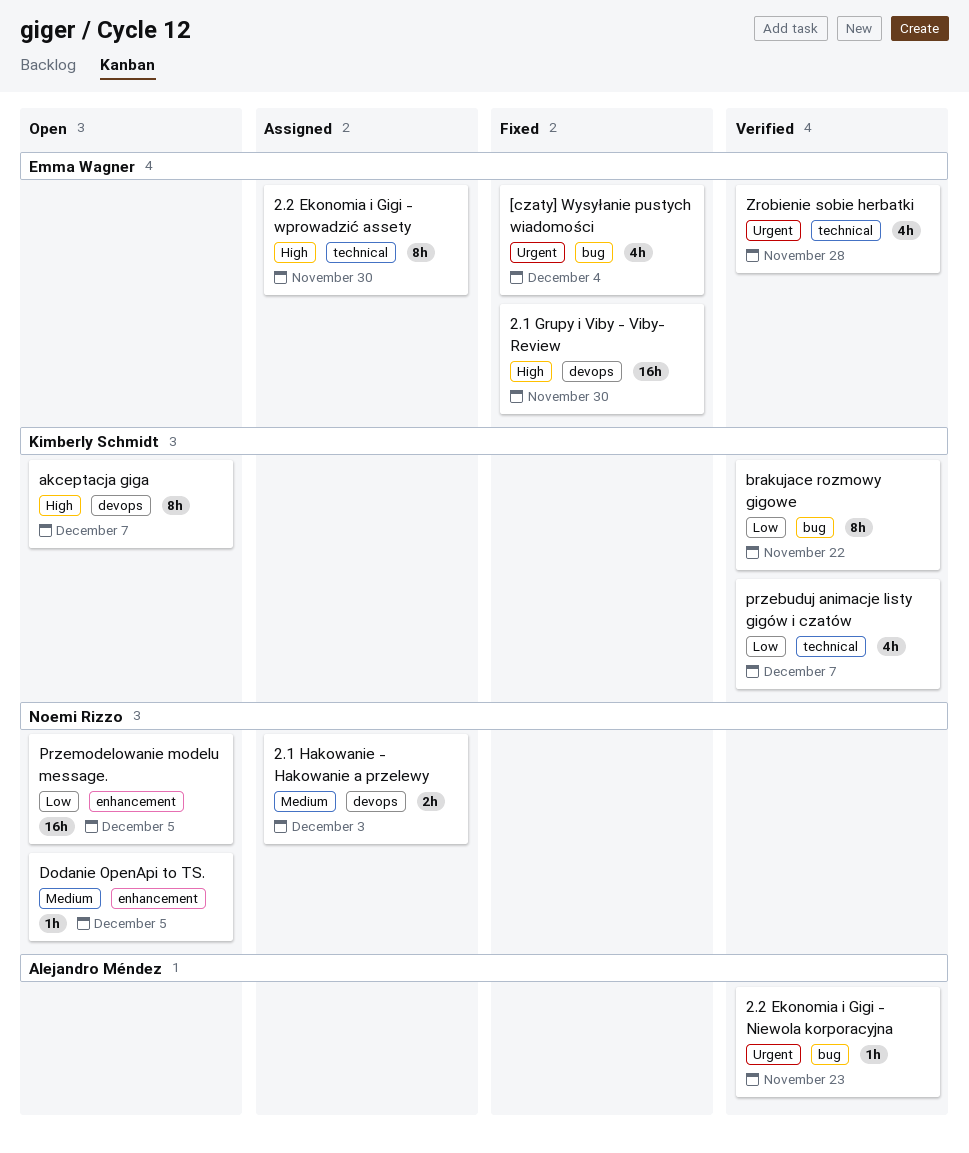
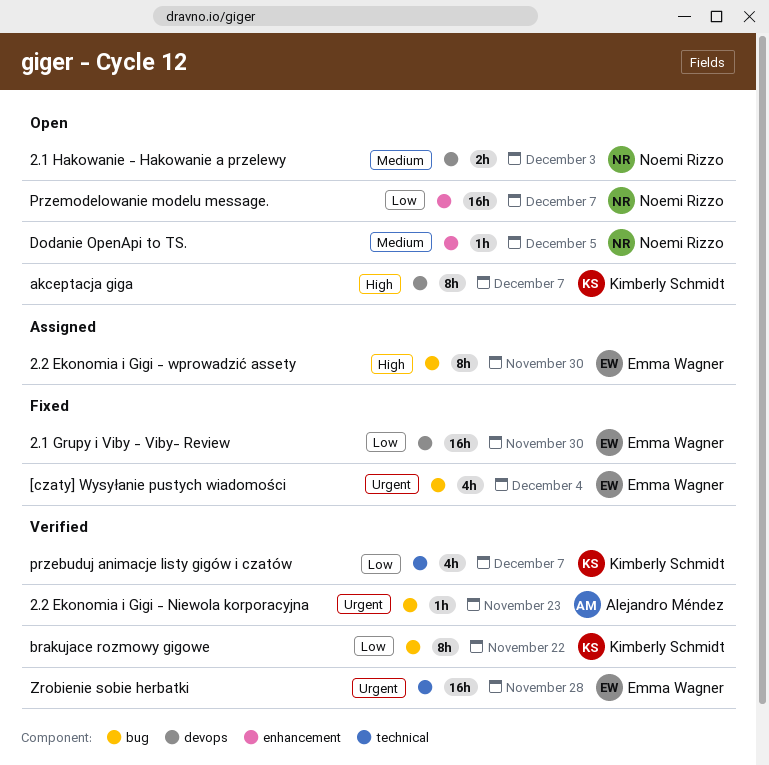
2.1 Grupy i Viby - Viby- Review, priority: High -> Low
2.1 Hakowanie - Hakowanie a przelewy, status: Assigned -> Open
2.2 Ekonomia i Gigi - wprowadzić assety, label: technical -> bug
Przemodelowanie modelu message., due: Dec 5 -> Dec 7
Zrobienie sobie herbatki, estimate: 4h -> 16h

